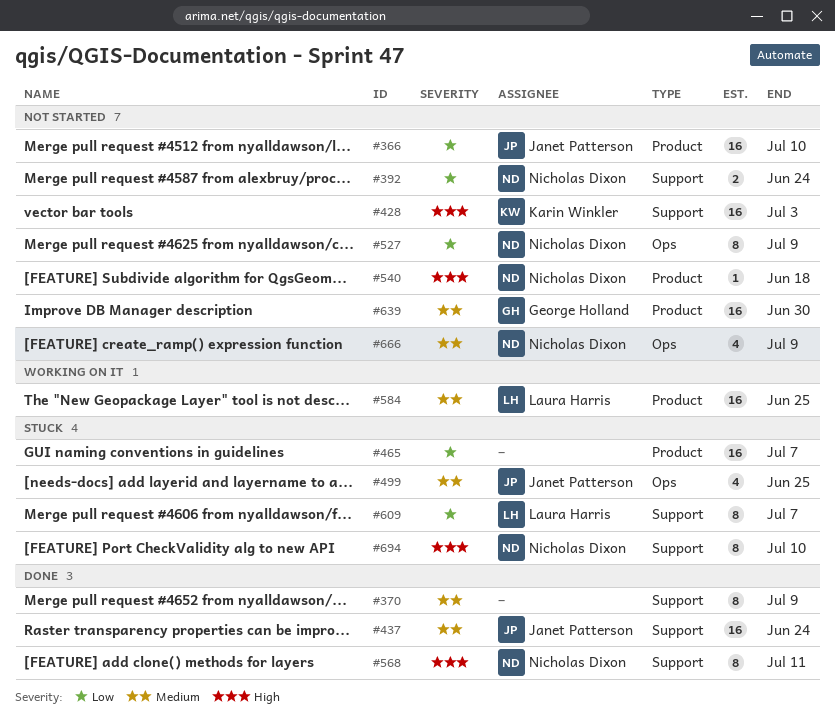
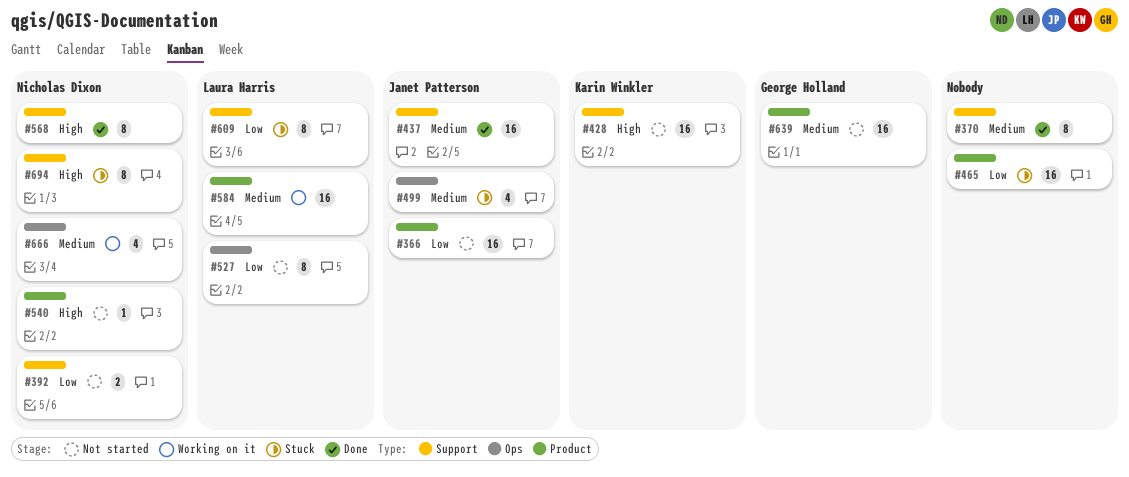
#527, owner: Nicholas Dixon -> Laura Harris
#666, status: Not started -> Working on it

